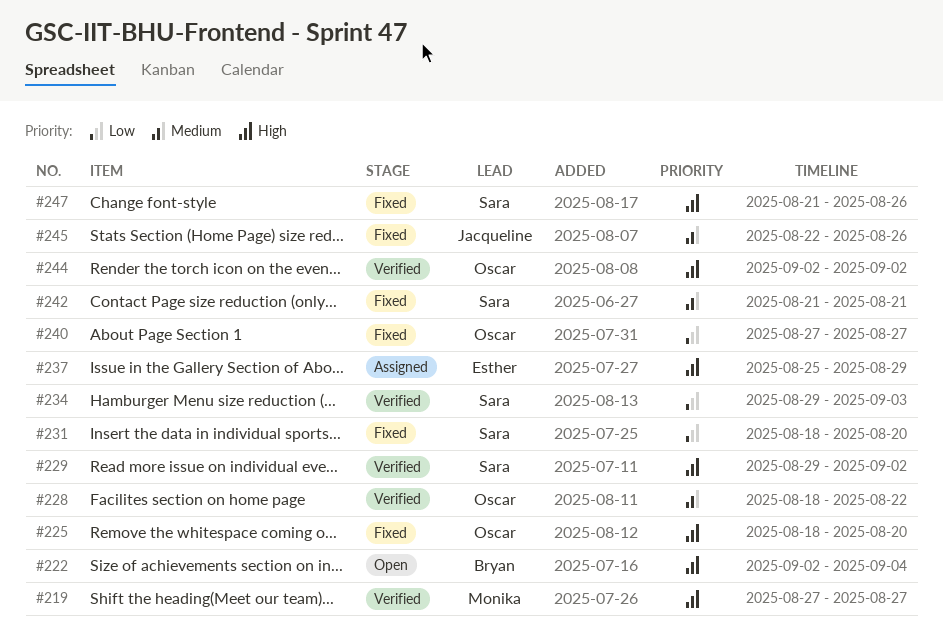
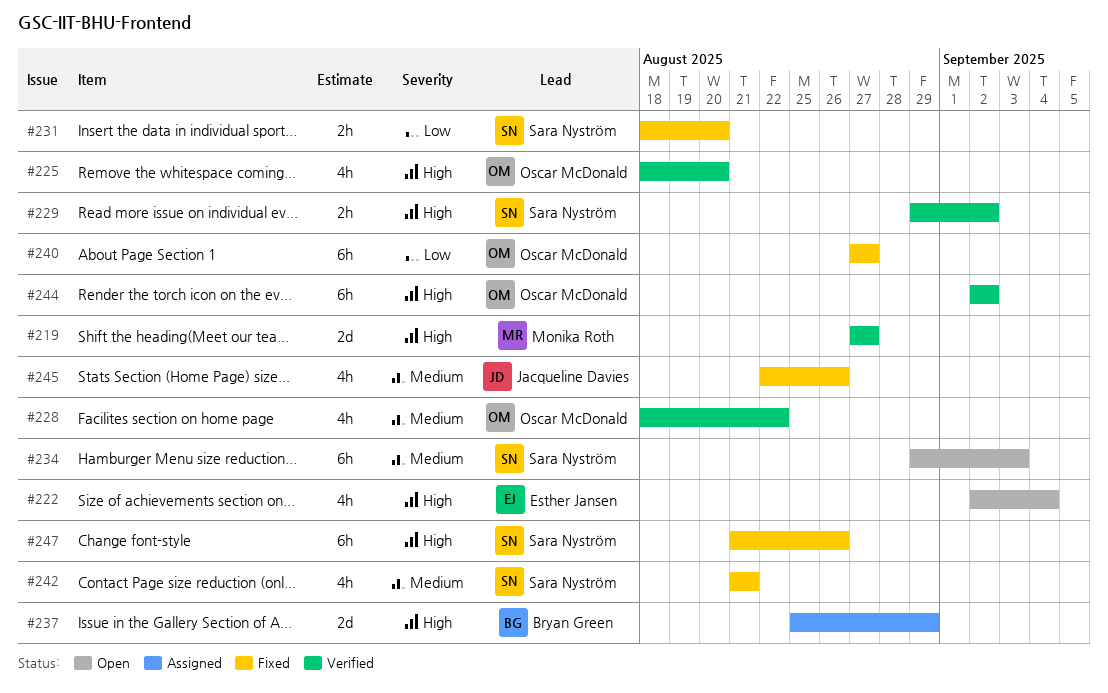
#222, owner: Bryan Green -> Esther Jansen
#225, status: Fixed -> Verified
#234, status: Verified -> Open
#234, priority: Low -> Medium
#237, owner: Esther Jansen -> Bryan Green

